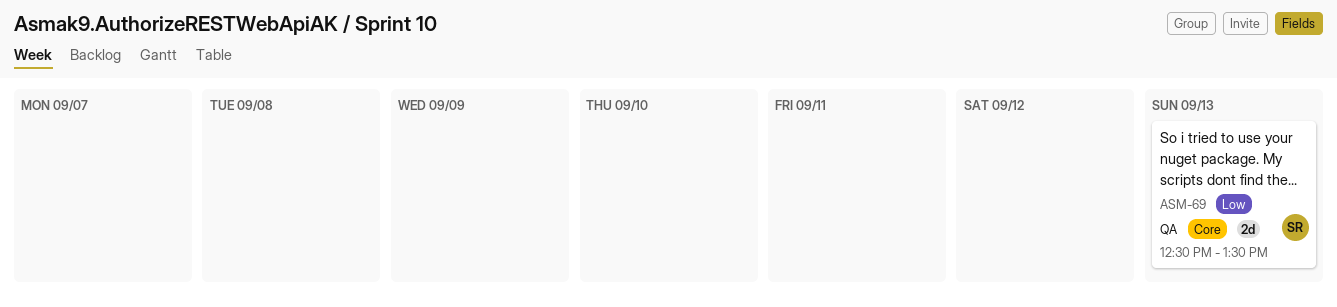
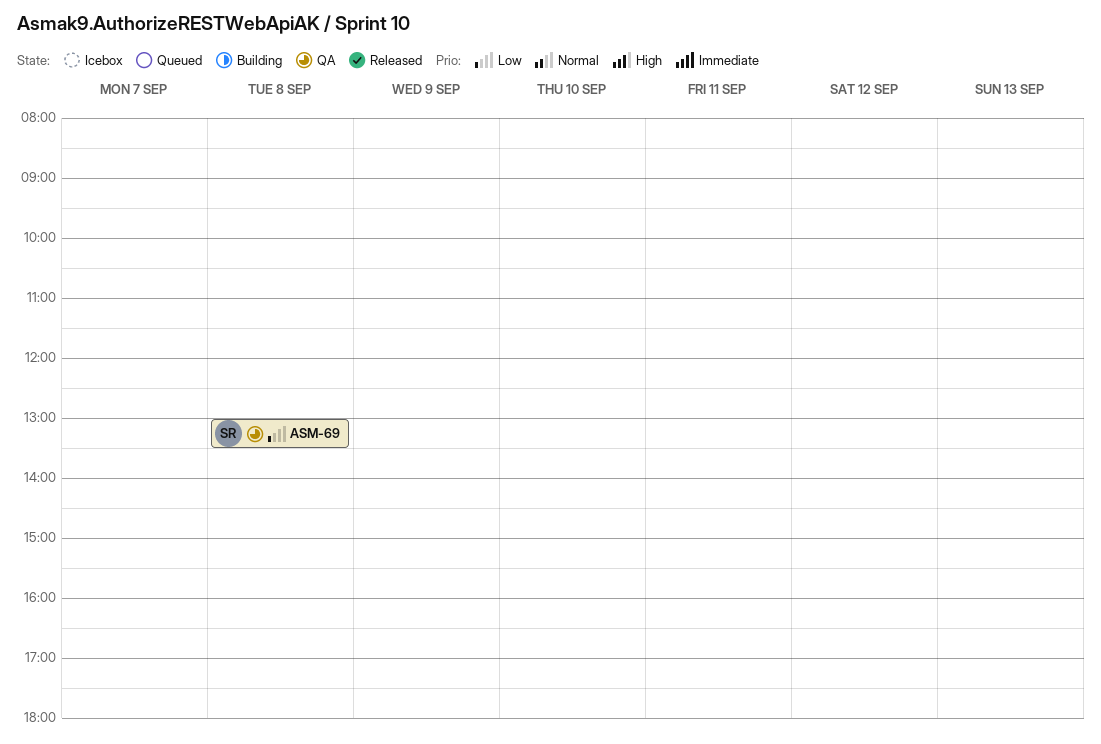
ASM-69, day: Sep 13 -> Sep 8
ASM-69, begins: 12:30 -> 13:00

